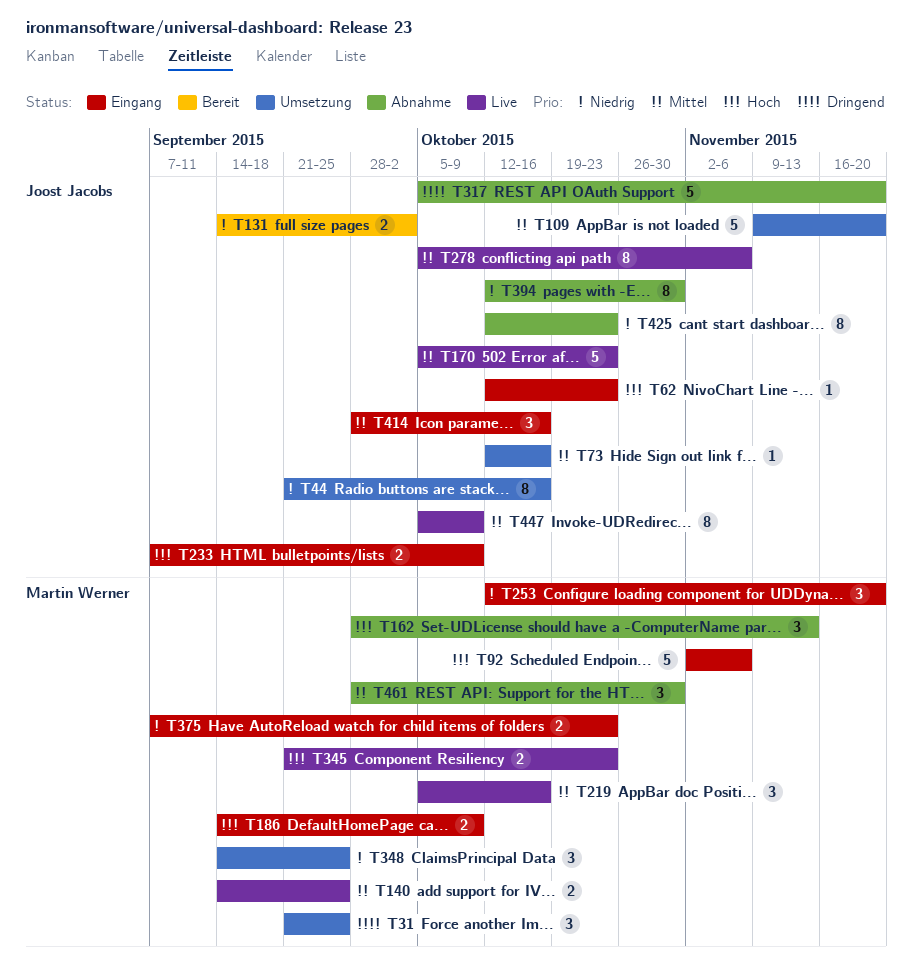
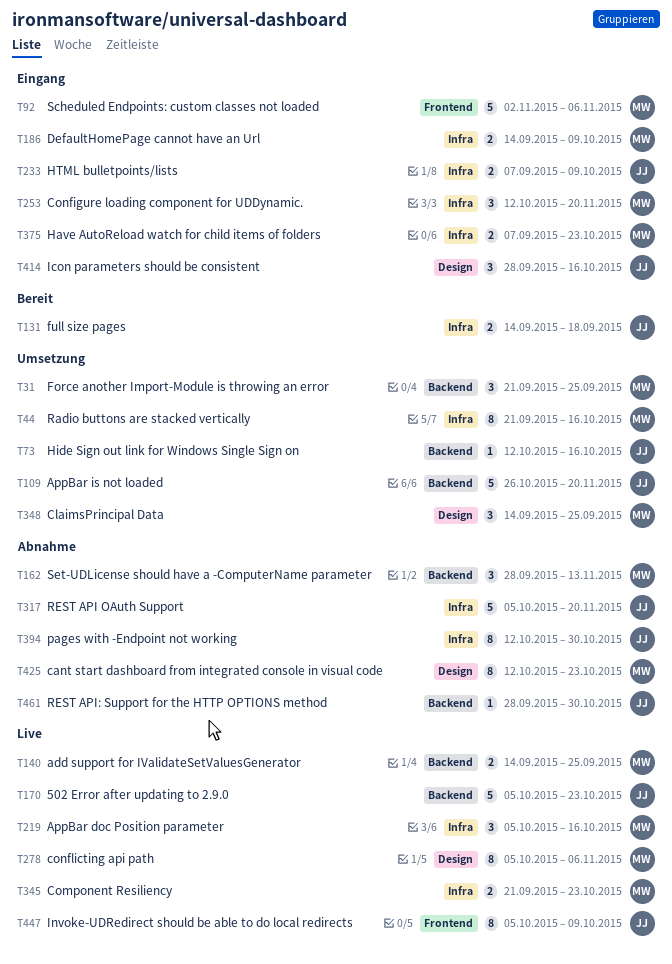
T44, owner: Joost Jacobs -> Martin Werner
T62: present -> none
T109, start: Nov 9 -> Oct 26
T131, due: Oct 2 -> Sep 18
T278, owner: Joost Jacobs -> Martin Werner
T425, owner: Joost Jacobs -> Martin Werner
T461, owner: Martin Werner -> Joost Jacobs
T461, estimate: 3 -> 1

